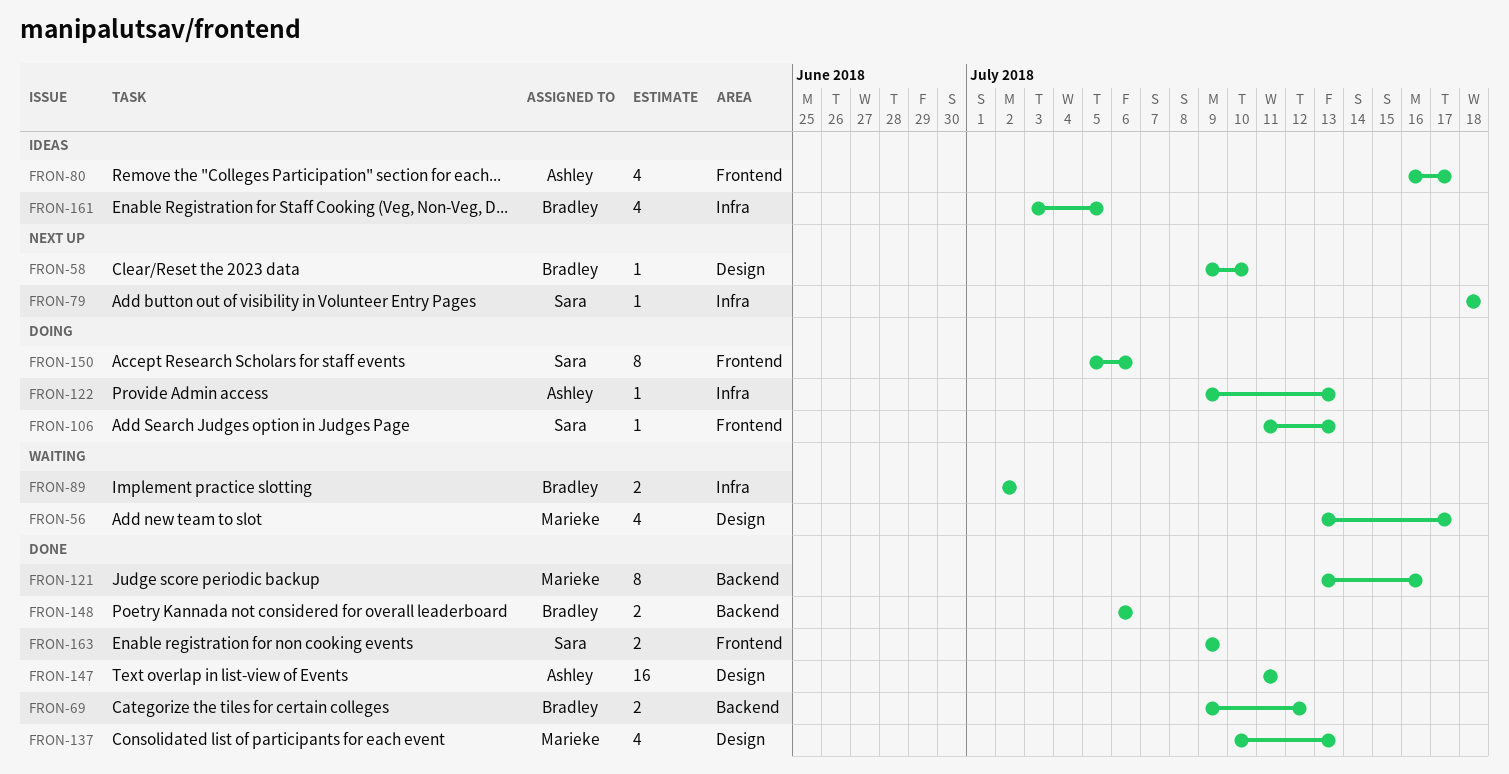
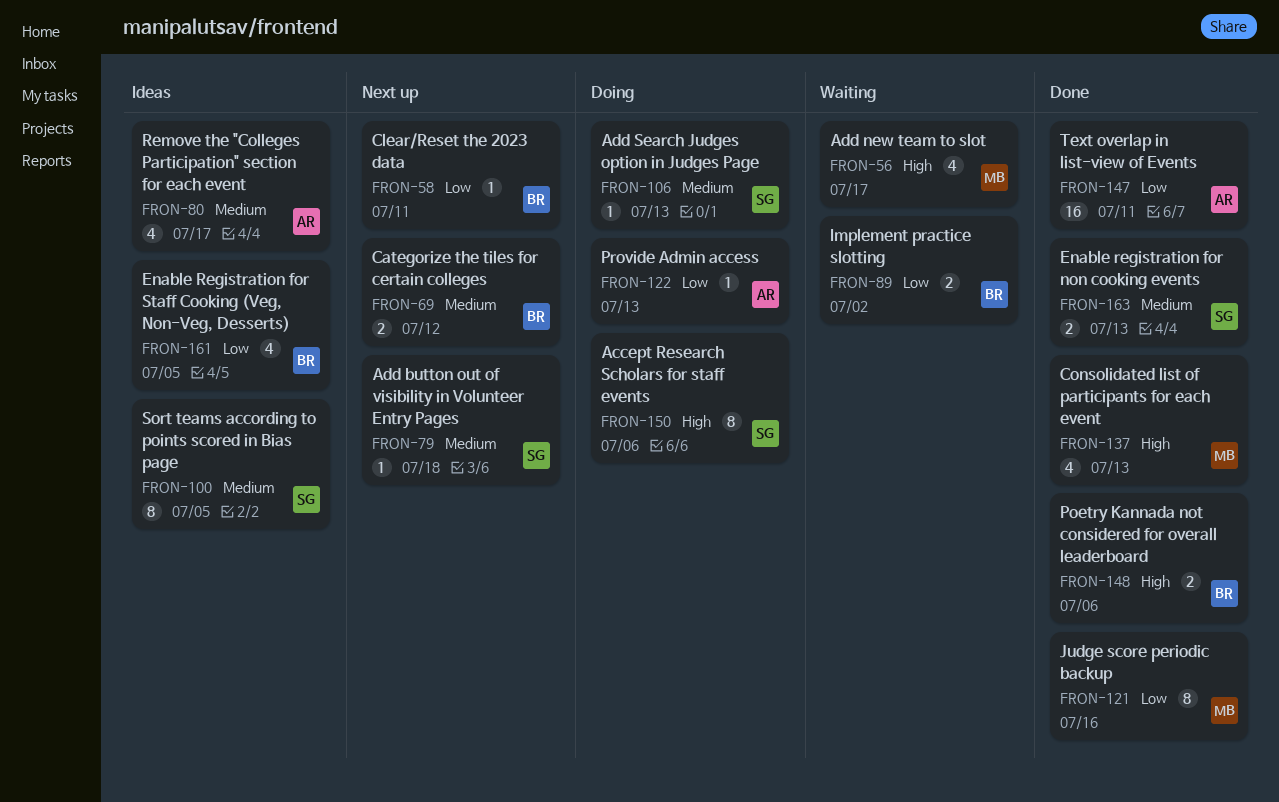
FRON-58, due: Jul 10 -> Jul 11
FRON-69, status: Done -> Next up
FRON-100: none -> present
FRON-163, due: Jul 9 -> Jul 13

